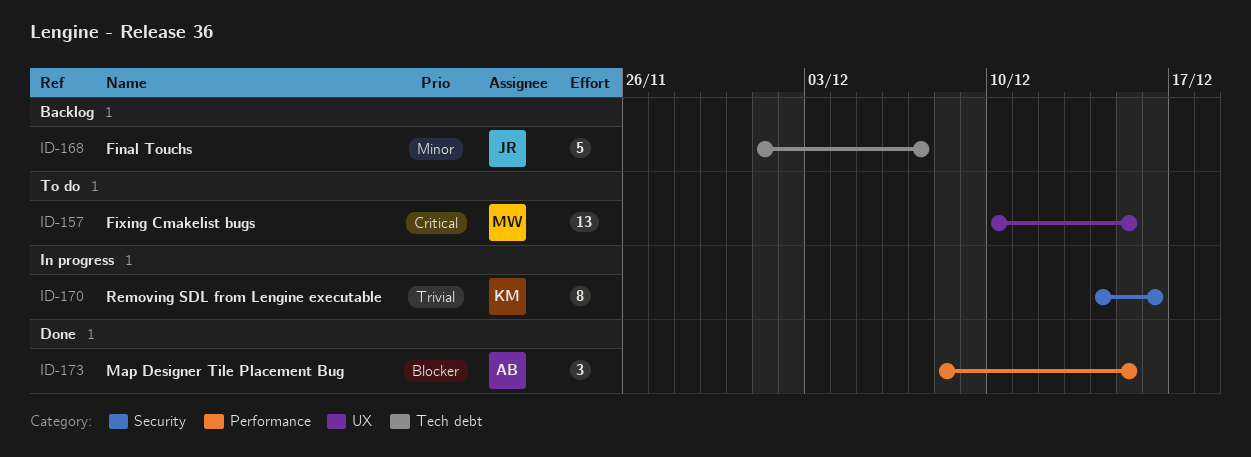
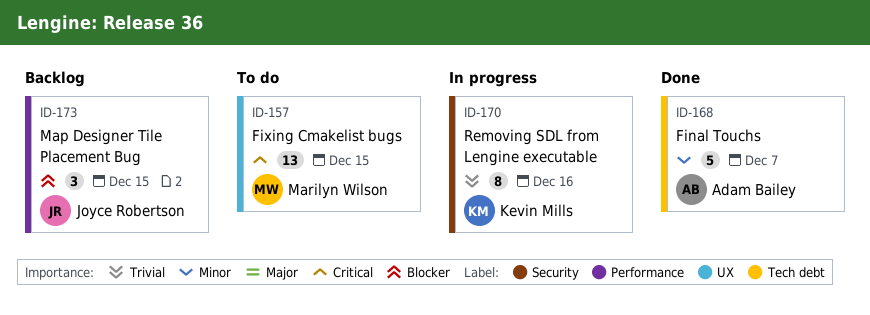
ID-168, status: Backlog -> Done
ID-168, owner: Joyce Robertson -> Adam Bailey
ID-173, status: Done -> Backlog
ID-173, owner: Adam Bailey -> Joyce Robertson

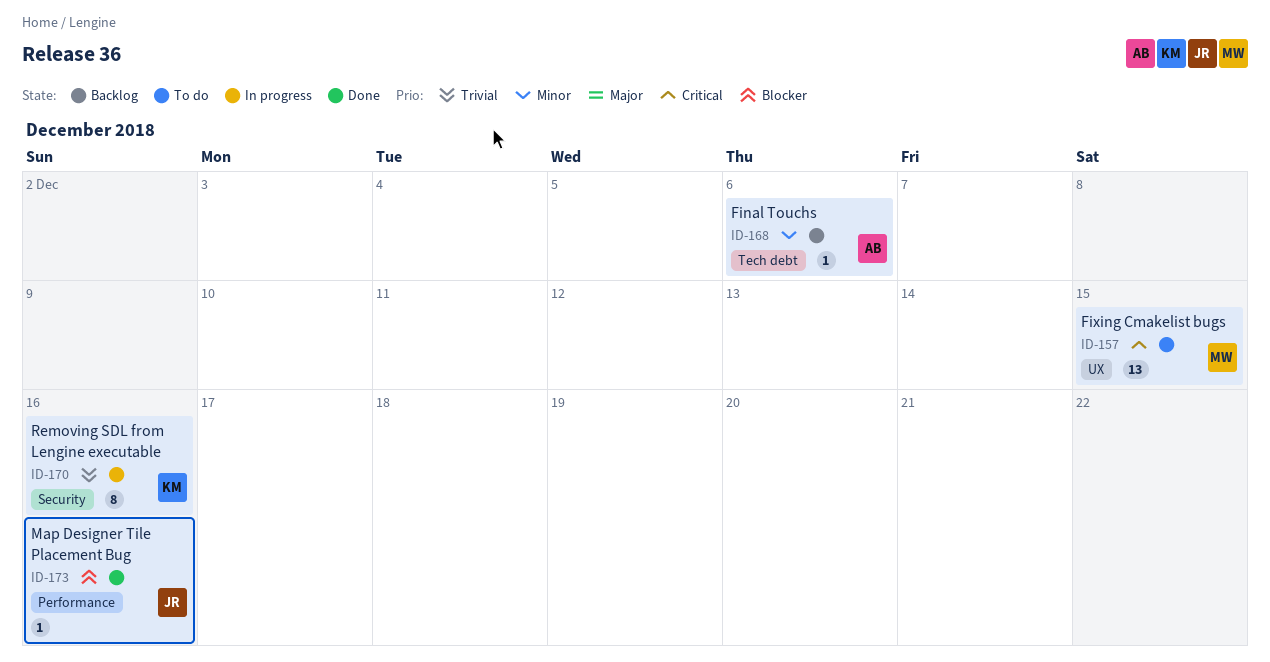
ID-168, status: Done -> Backlog
ID-168, estimate: 5 -> 1
ID-168, due: Dec 7 -> Dec 6
ID-173, status: Backlog -> Done
ID-173, estimate: 3 -> 1
ID-173, due: Dec 15 -> Dec 16

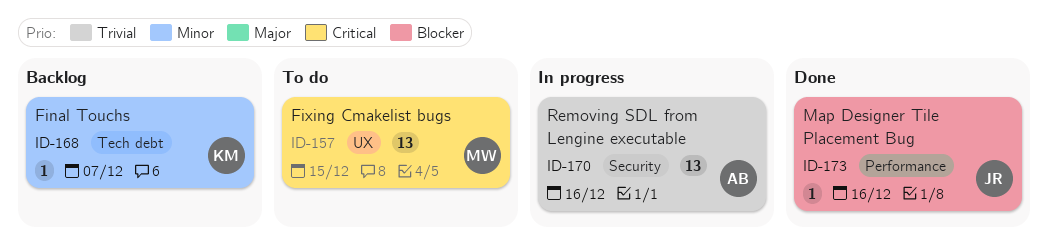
ID-168, owner: AB -> KM
ID-168, due: Dec 6 -> Dec 7
ID-170, owner: KM -> AB
ID-170, estimate: 8 -> 13

